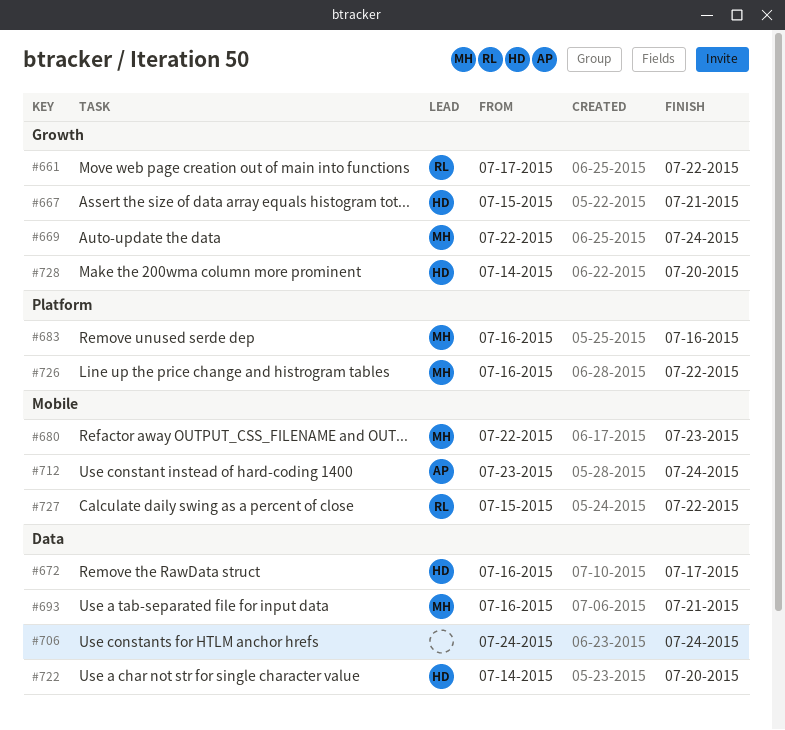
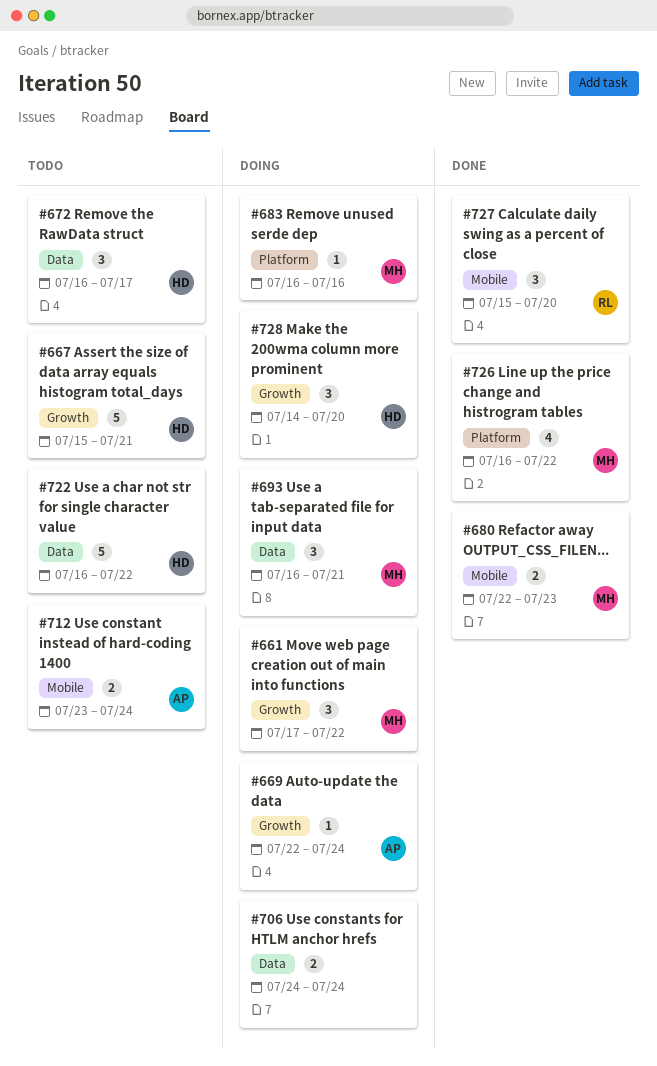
#661, owner: RL -> MH
#669, owner: MH -> AP
#722, start: Jul 14 -> Jul 16
#722, due: Jul 20 -> Jul 22
#727, due: Jul 22 -> Jul 20

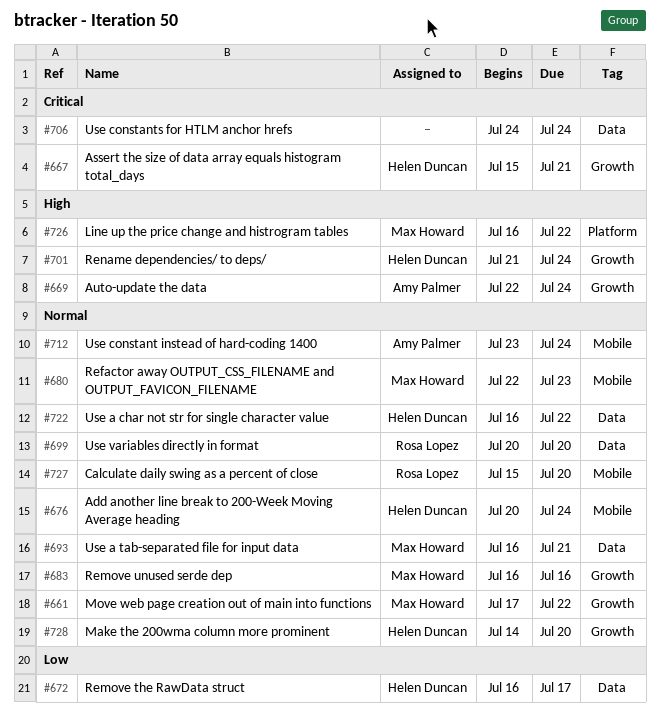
#676: none -> present
#683, label: Platform -> Growth
#699: none -> present
#701: none -> present

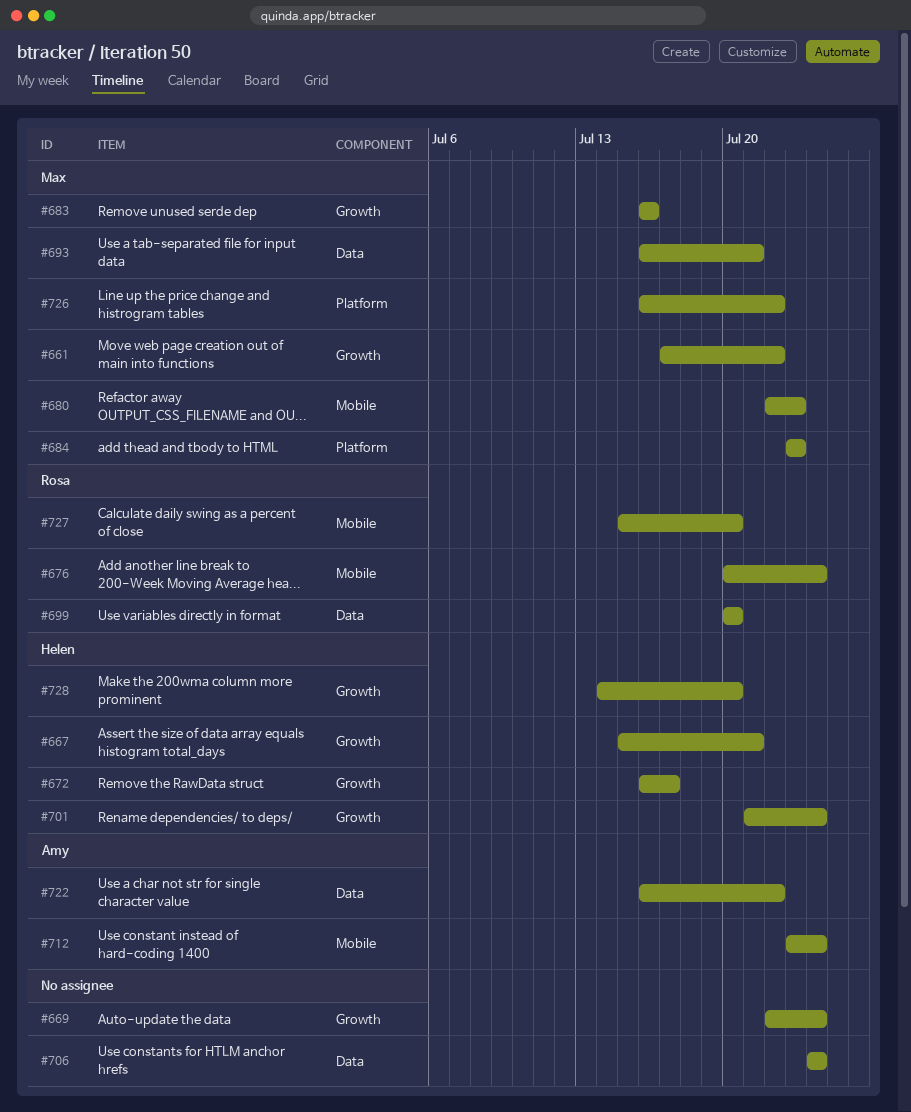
#669, owner: Amy Palmer -> none
#672, label: Data -> Growth
#676, owner: Helen Duncan -> Rosa Lopez
#684: none -> present
#722, owner: Helen Duncan -> Amy Palmer

